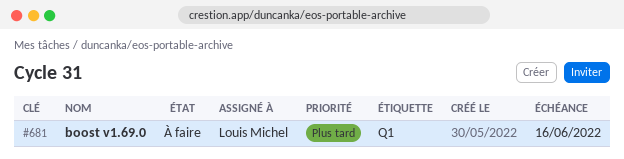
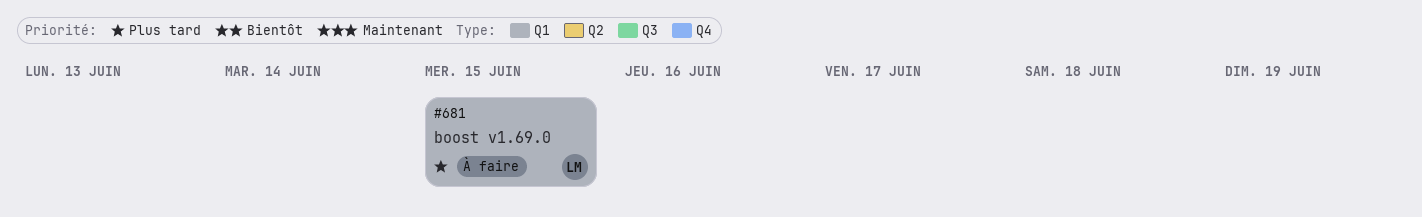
#681, due: Jun 16 -> Jun 15

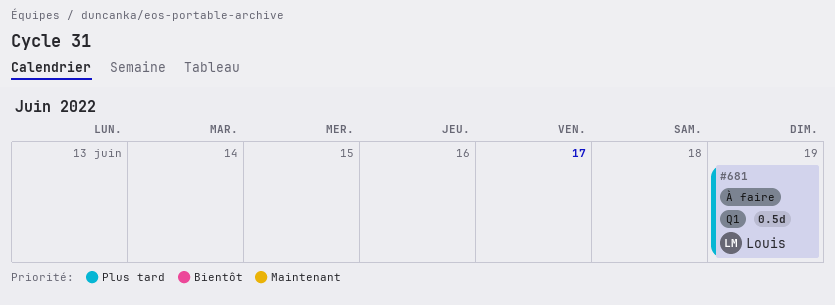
#681, due: Jun 15 -> Jun 19

